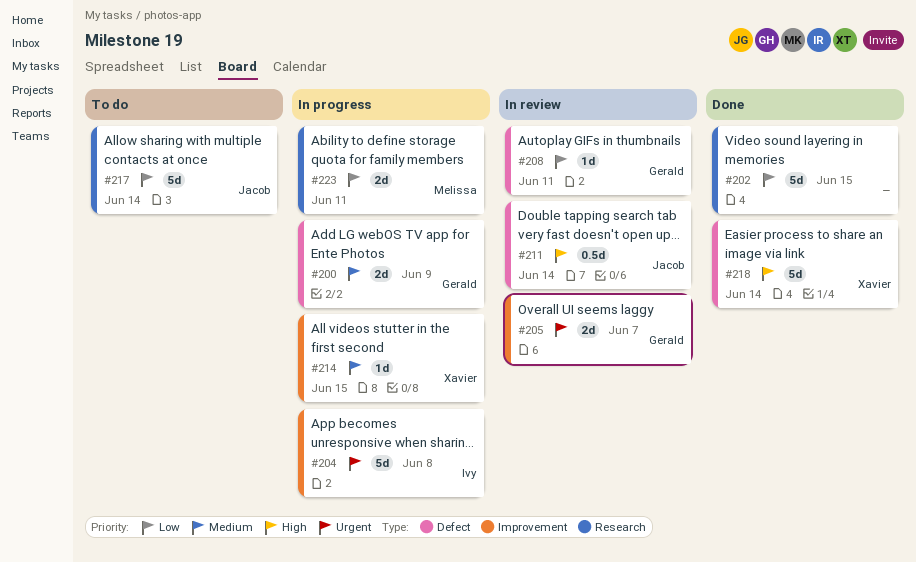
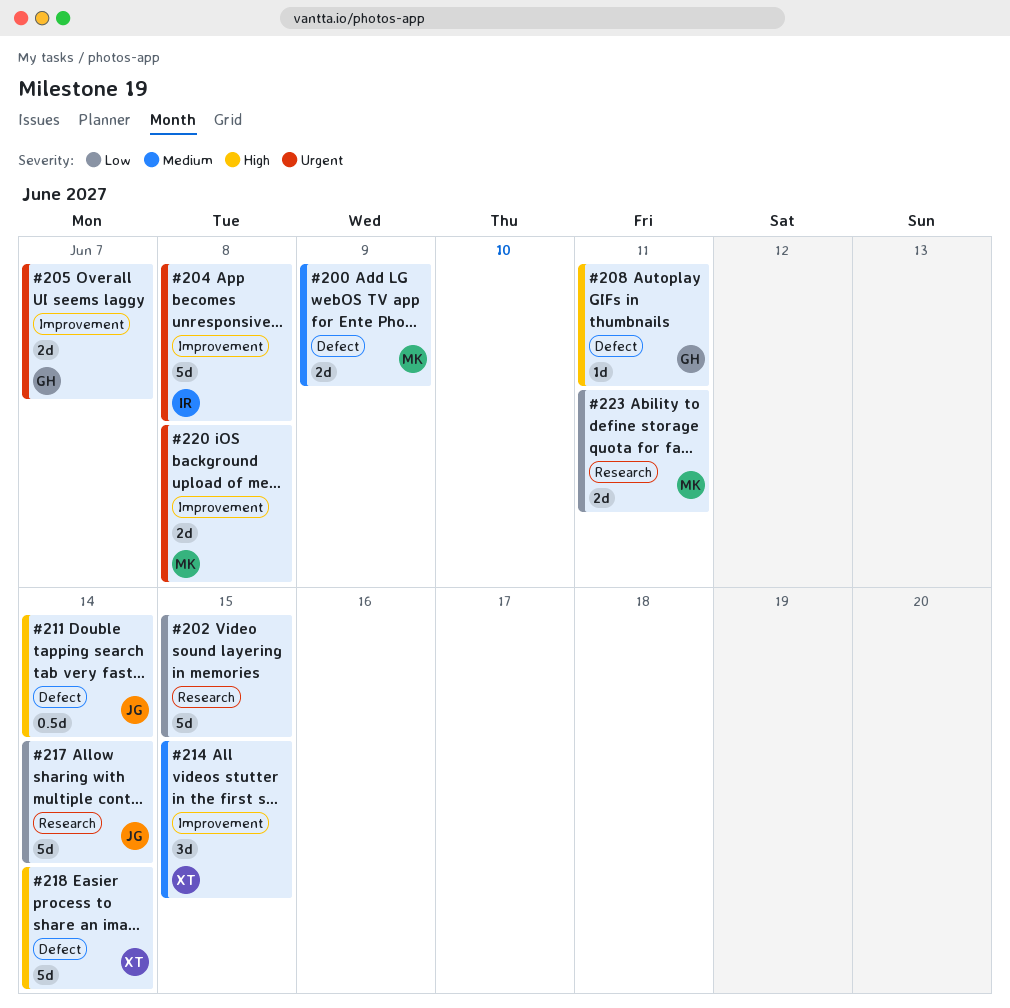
#200, owner: Gerald -> Melissa
#208, priority: Low -> High
#214, estimate: 1d -> 3d
#220: none -> present

